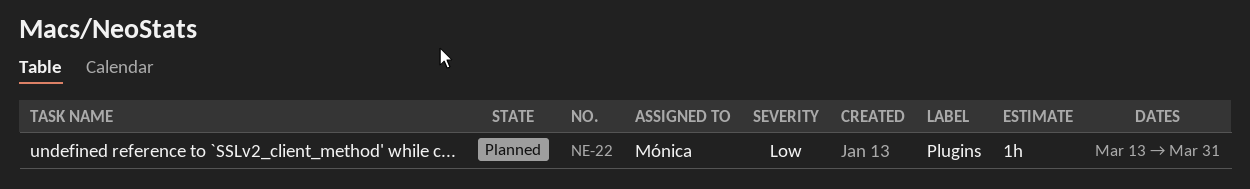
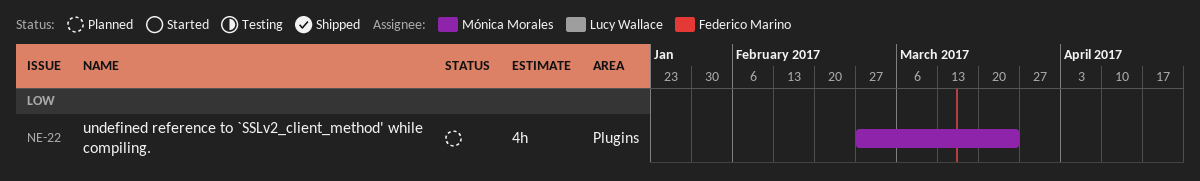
NE-22, estimate: 1h -> 4h
NE-22, start: Mar 13 -> Feb 27
NE-22, due: Mar 31 -> Mar 24

